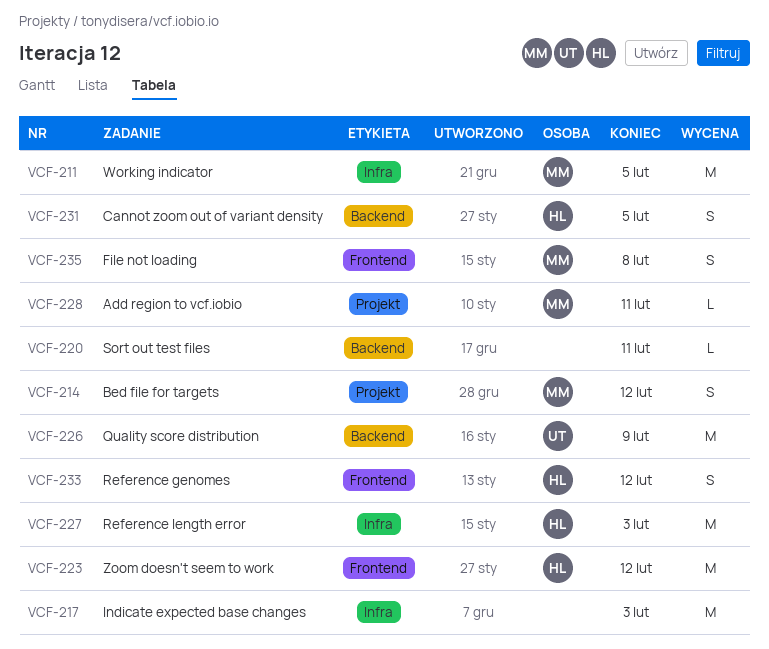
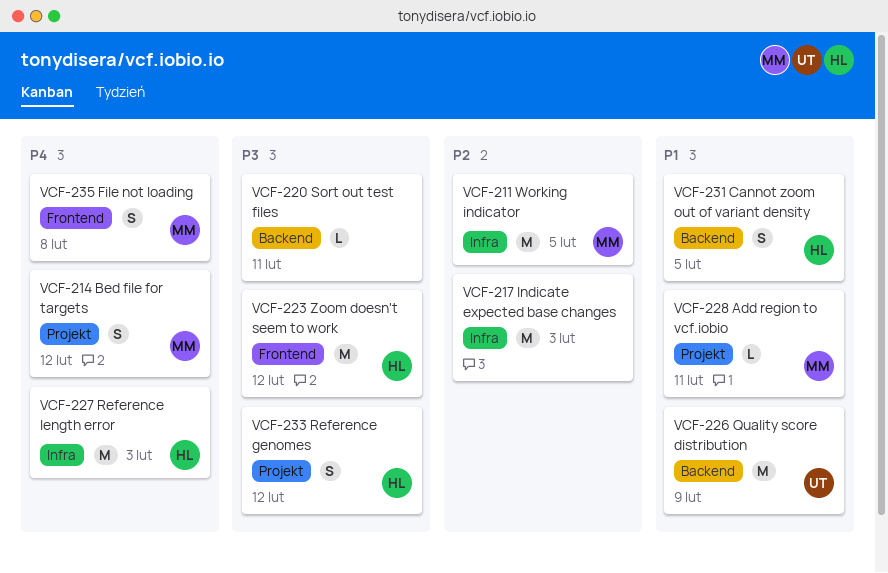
VCF-233, label: Frontend -> Projekt

